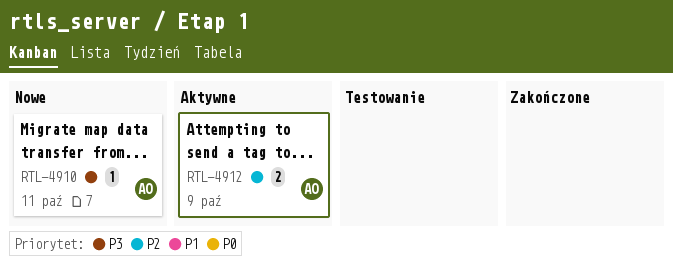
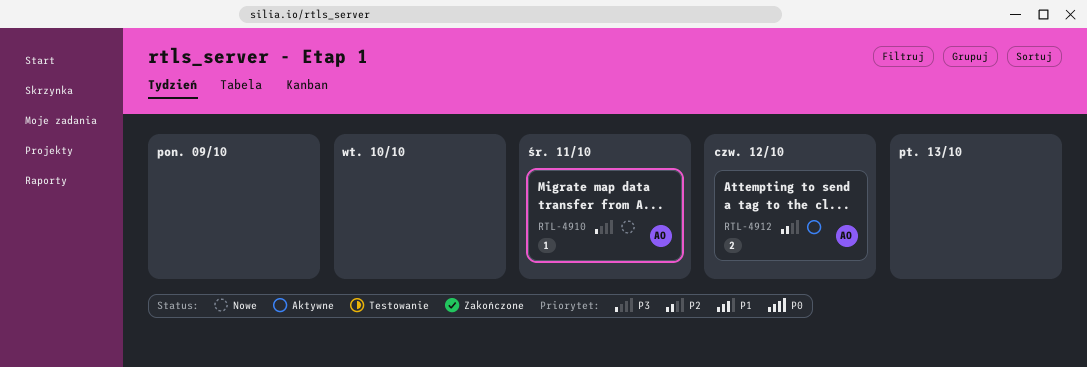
RTL-4912, due: Oct 9 -> Oct 12

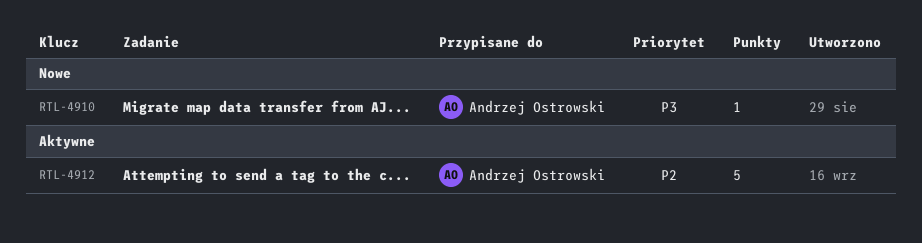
RTL-4912, estimate: 2 -> 5

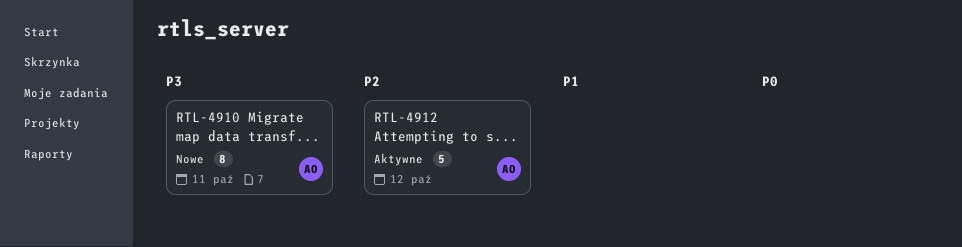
RTL-4910, estimate: 1 -> 8

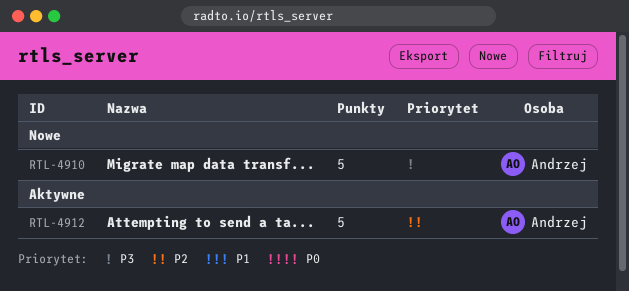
RTL-4910, estimate: 8 -> 5

